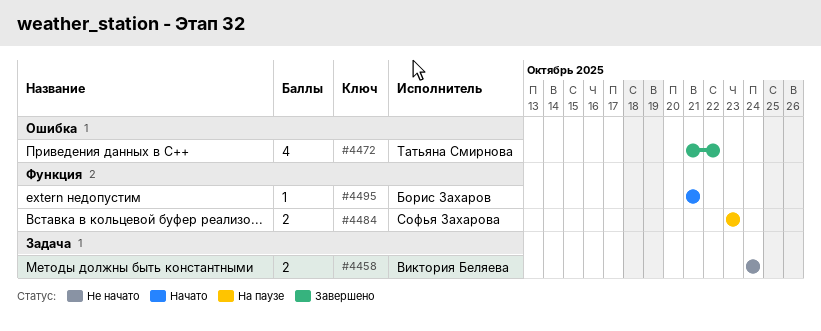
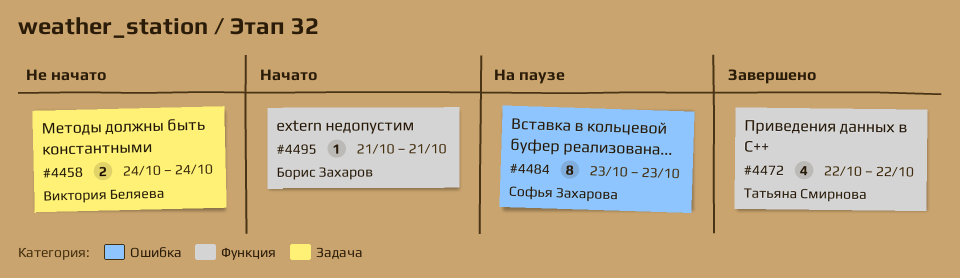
#4472, label: Ошибка -> Функция
#4472, start: Oct 21 -> Oct 22
#4484, label: Функция -> Ошибка
#4484, estimate: 2 -> 8

